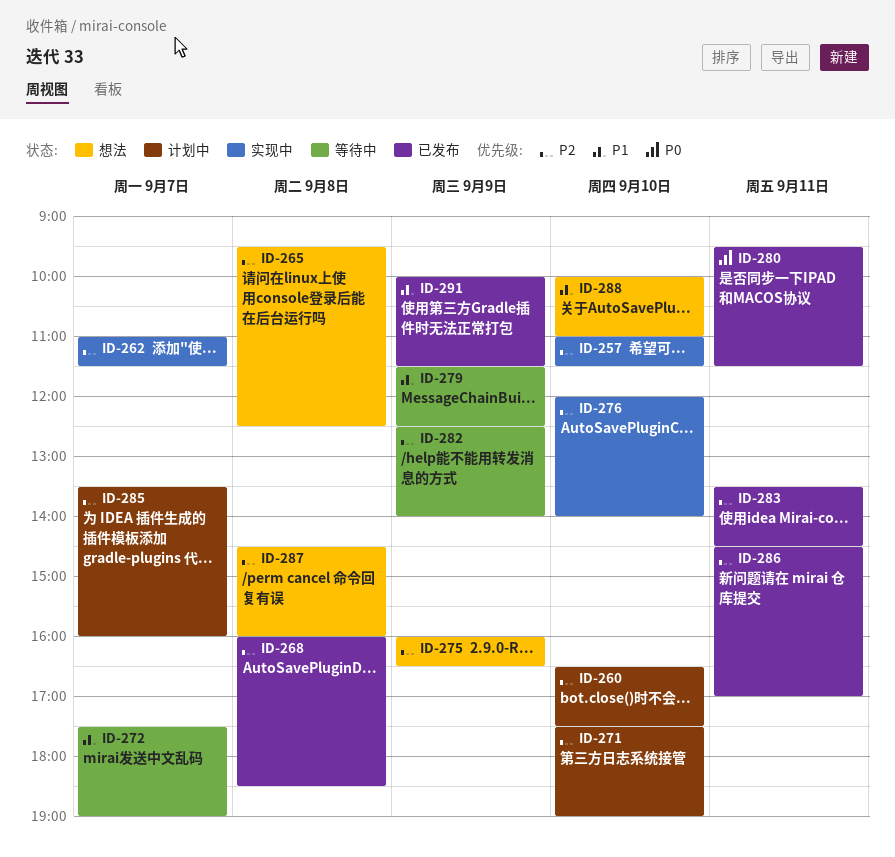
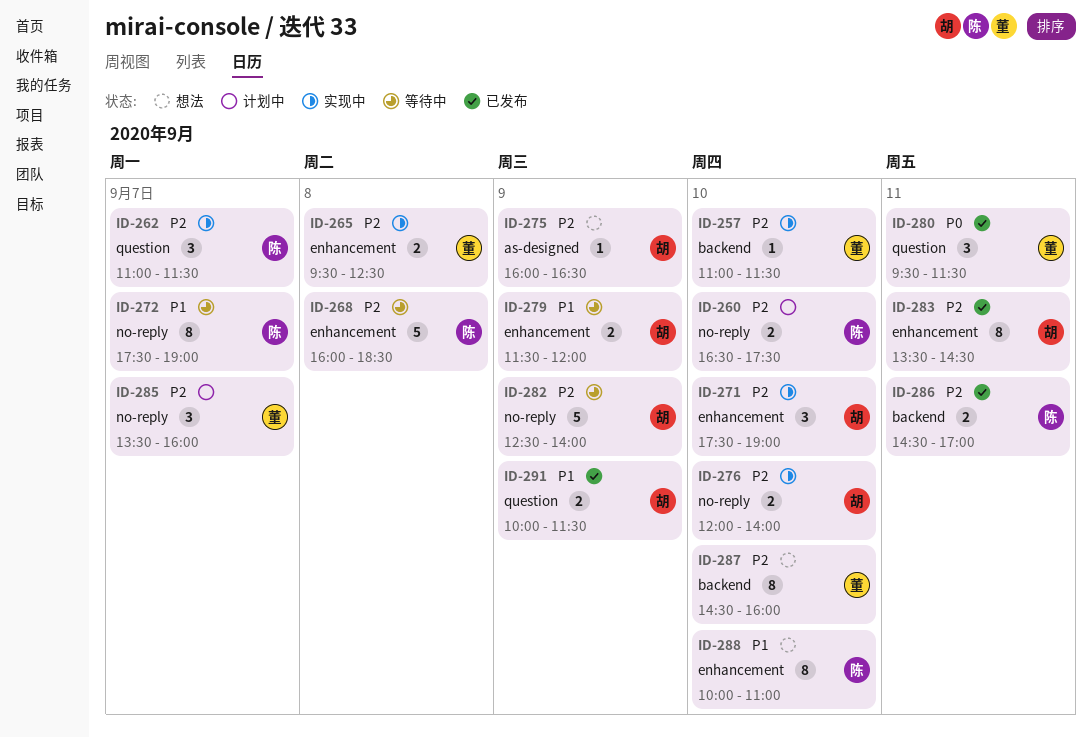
ID-265, status: 想法 -> 实现中
ID-268, status: 已发布 -> 等待中
ID-271, status: 计划中 -> 实现中
ID-279, ends: 12:30 -> 12:00
ID-287, day: Sep 8 -> Sep 10

